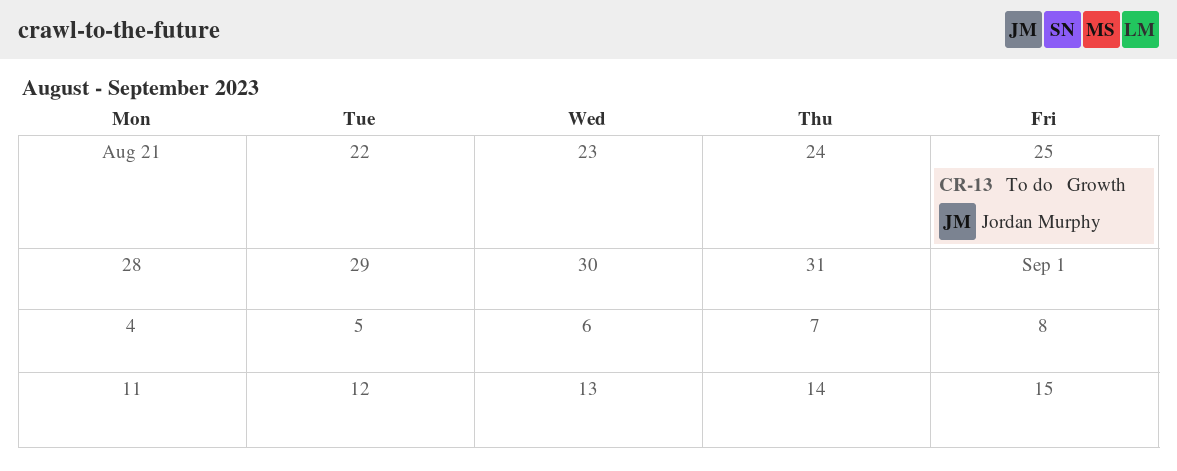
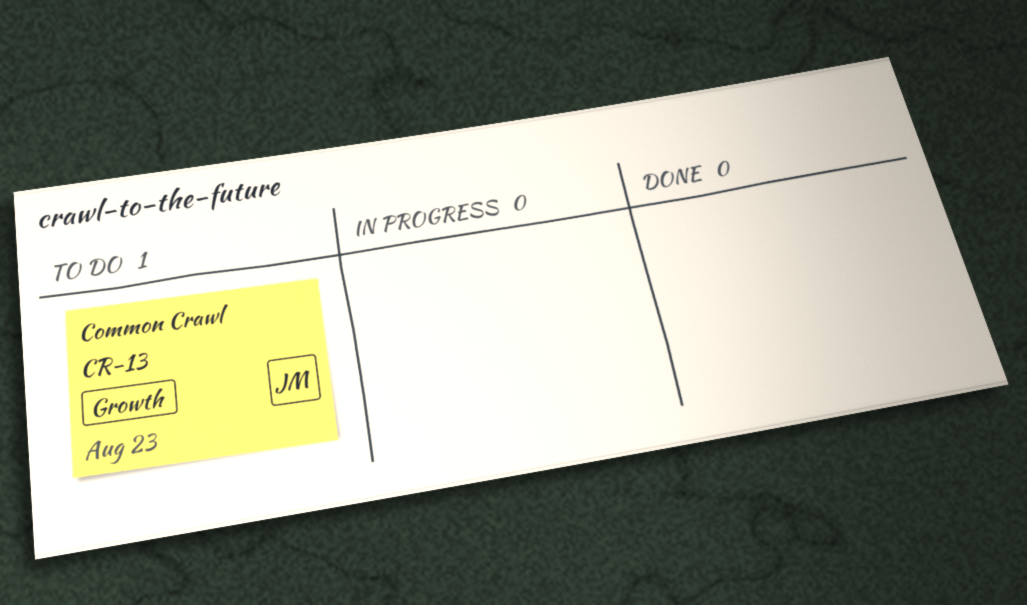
CR-13, due: Aug 25 -> Aug 23

